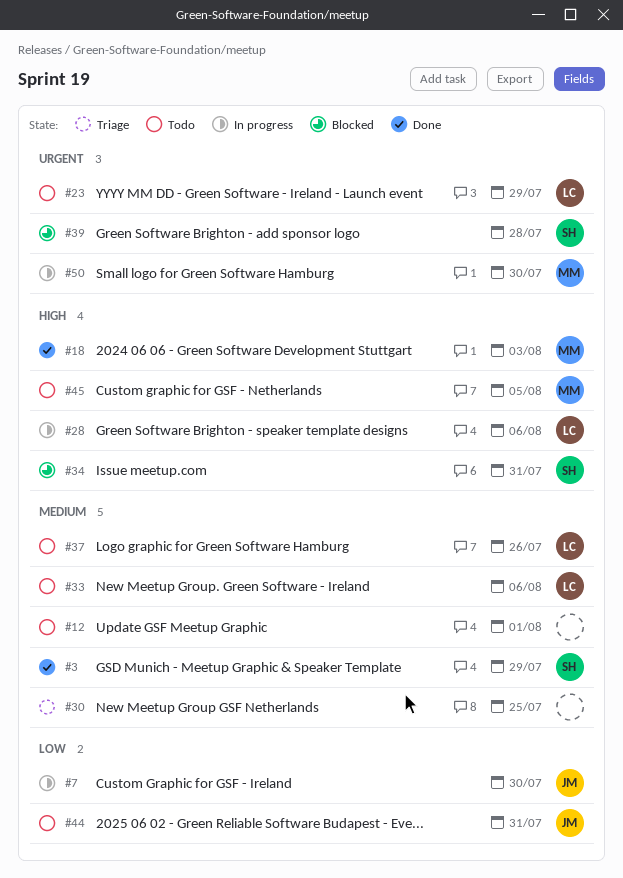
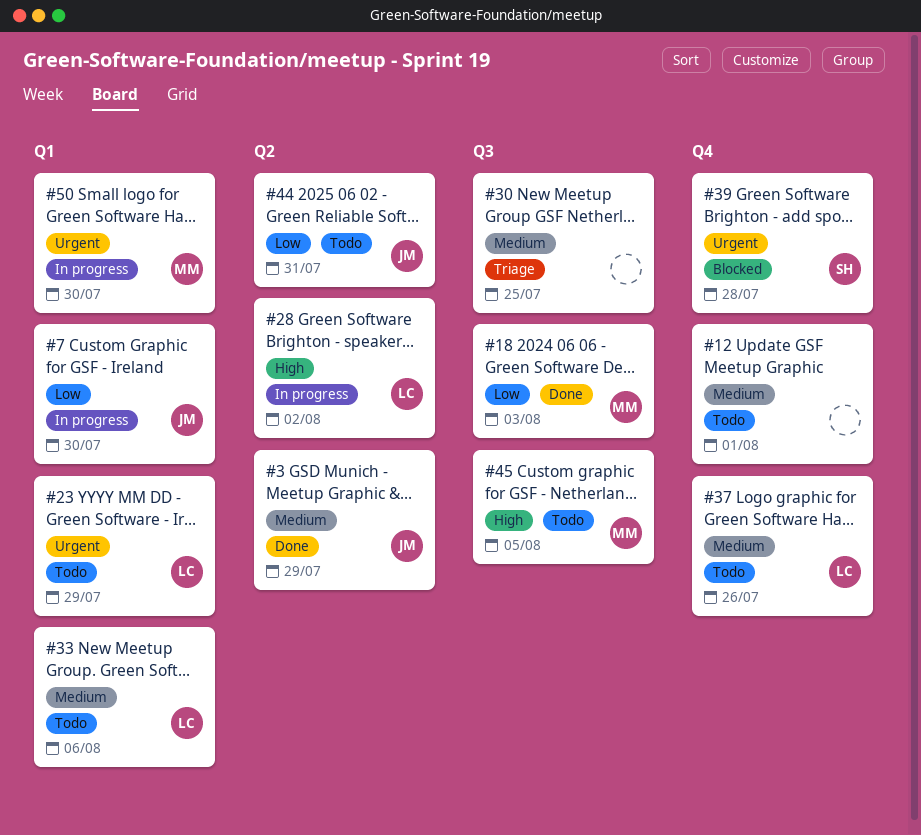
#3, owner: SH -> JM
#18, priority: High -> Low
#28, due: Aug 6 -> Aug 2
#34: present -> none

